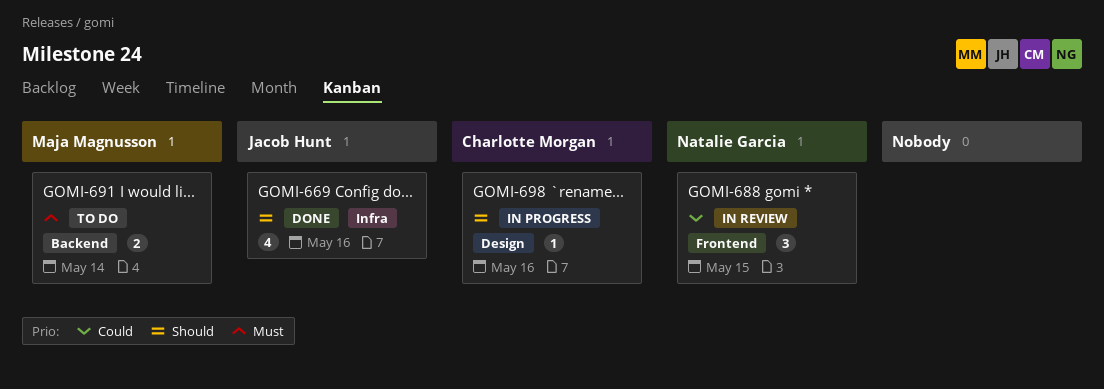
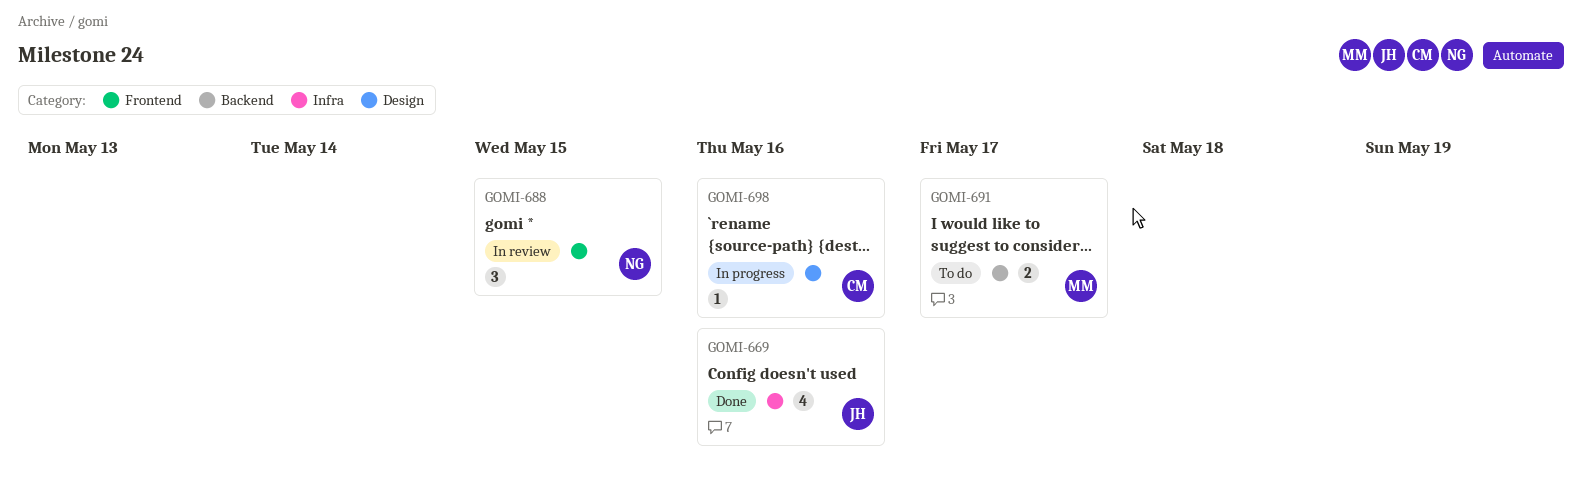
GOMI-691, due: May 14 -> May 17

